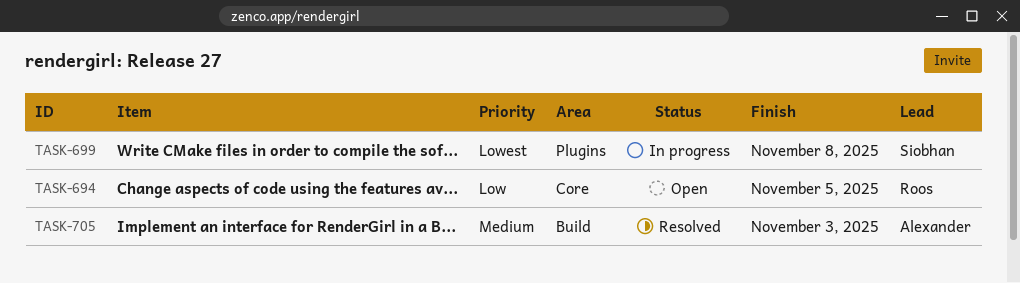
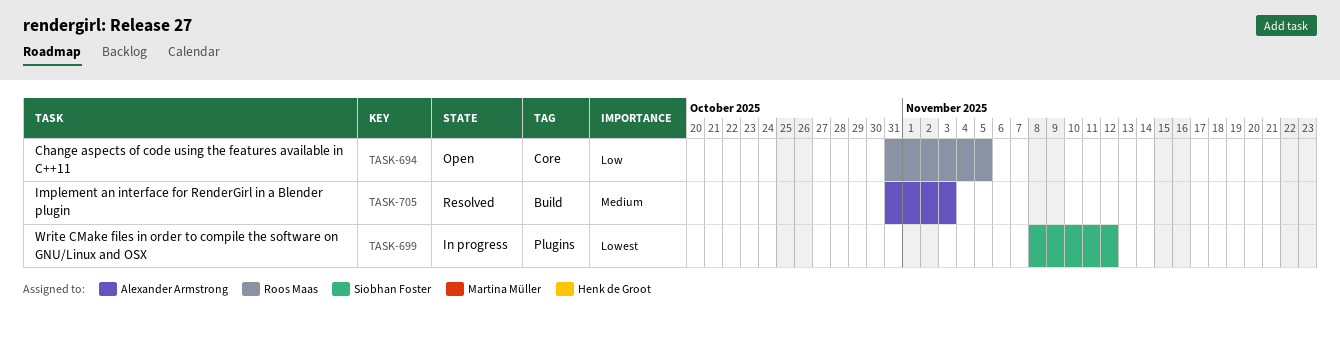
TASK-699, due: Nov 8 -> Nov 12

